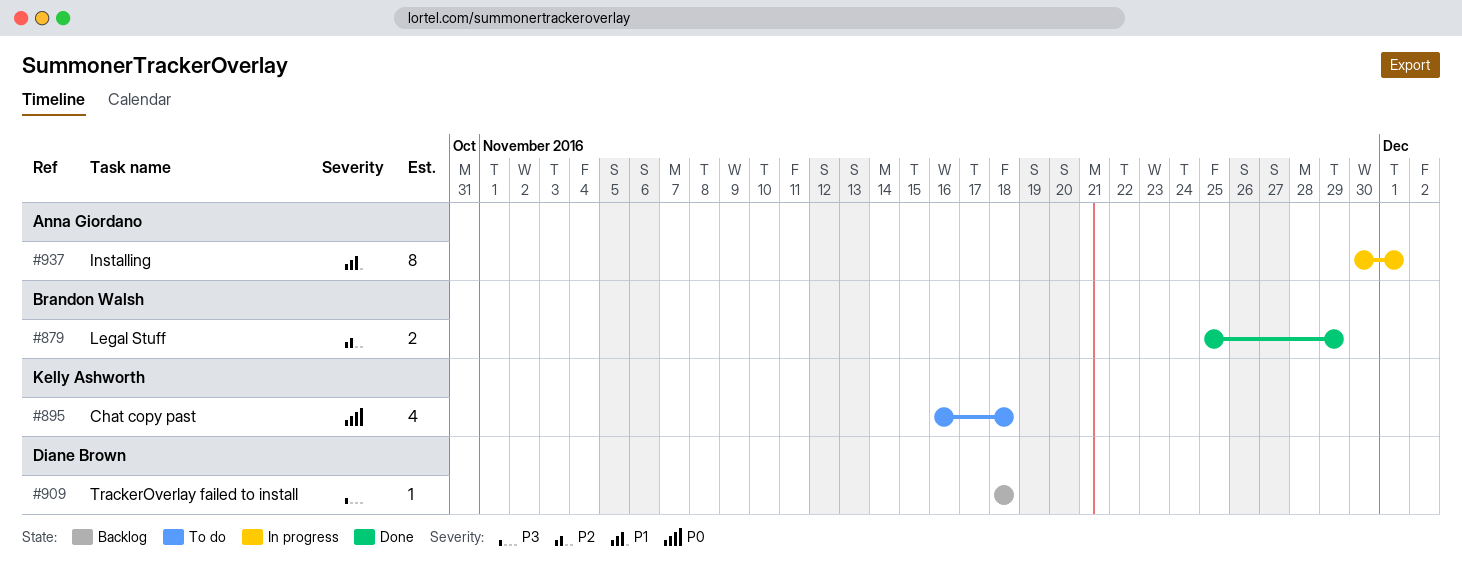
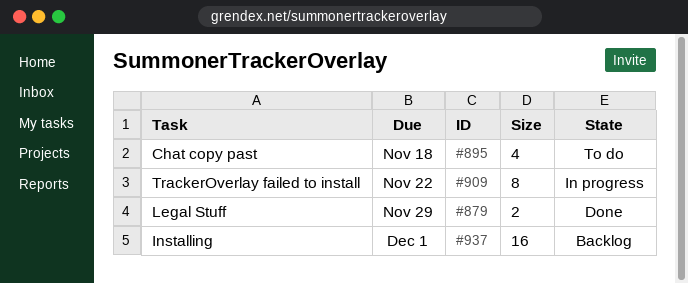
#909, status: Backlog -> In progress
#909, estimate: 1 -> 8
#909, due: Nov 18 -> Nov 22
#937, status: In progress -> Backlog
#937, estimate: 8 -> 16

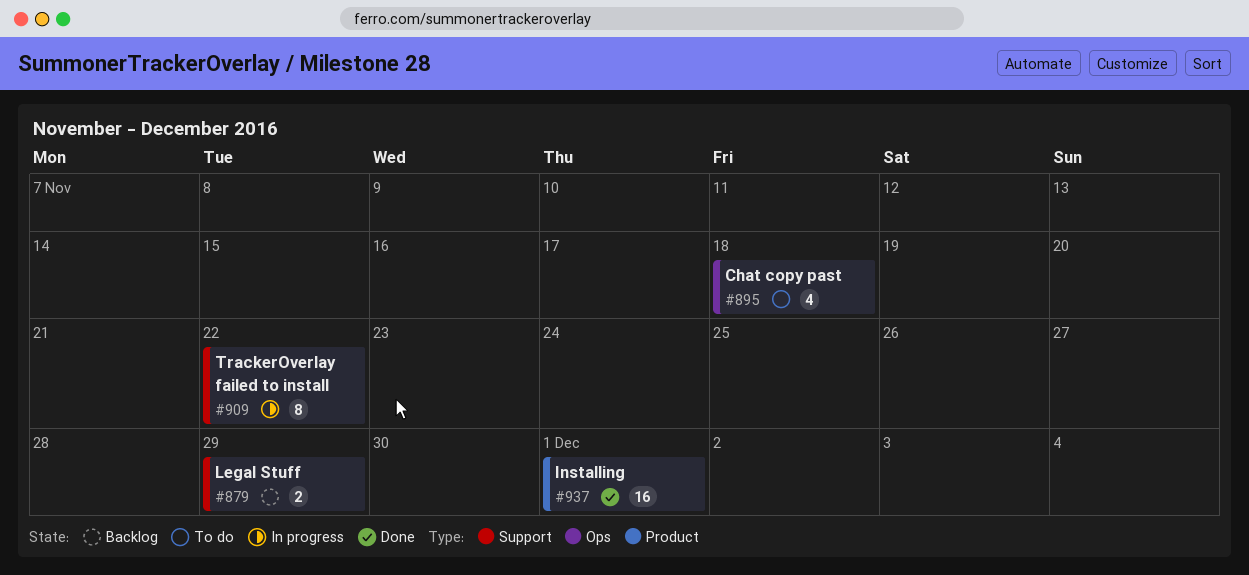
#879, status: Done -> Backlog
#937, status: Backlog -> Done

